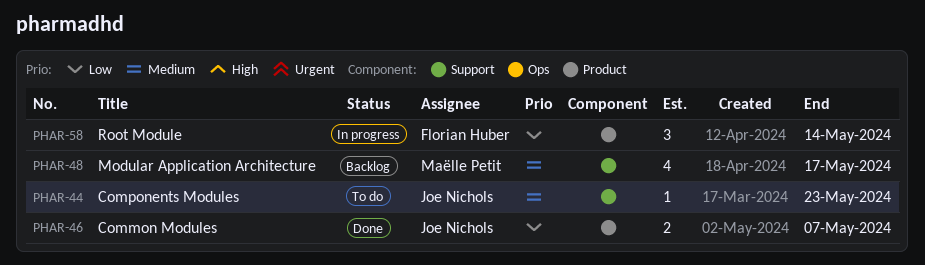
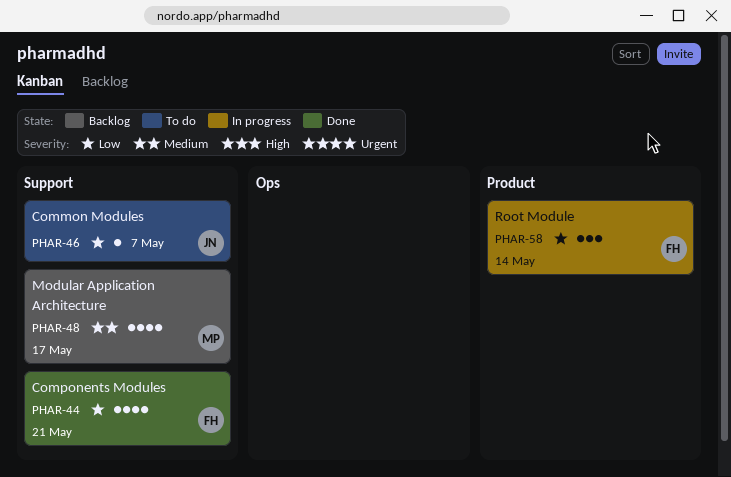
PHAR-44, status: To do -> Done
PHAR-44, owner: Joe Nichols -> Florian Huber
PHAR-44, priority: Medium -> Low
PHAR-44, estimate: 1 -> 4
PHAR-44, due: May 23 -> May 21
PHAR-46, status: Done -> To do
PHAR-46, label: Product -> Support
PHAR-46, estimate: 2 -> 1

